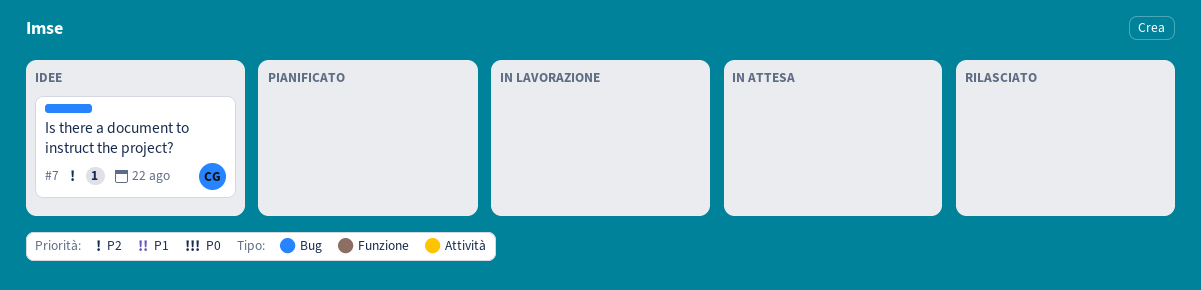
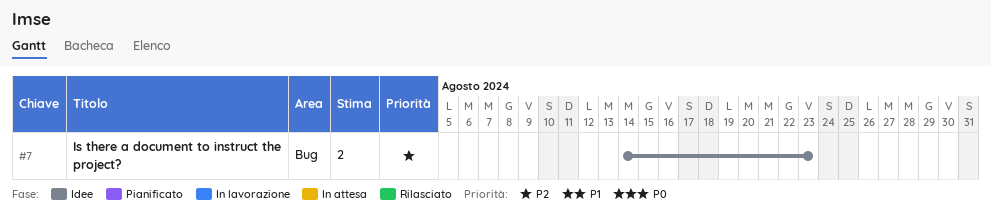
#7, estimate: 1 -> 2
#7, due: Aug 22 -> Aug 23

